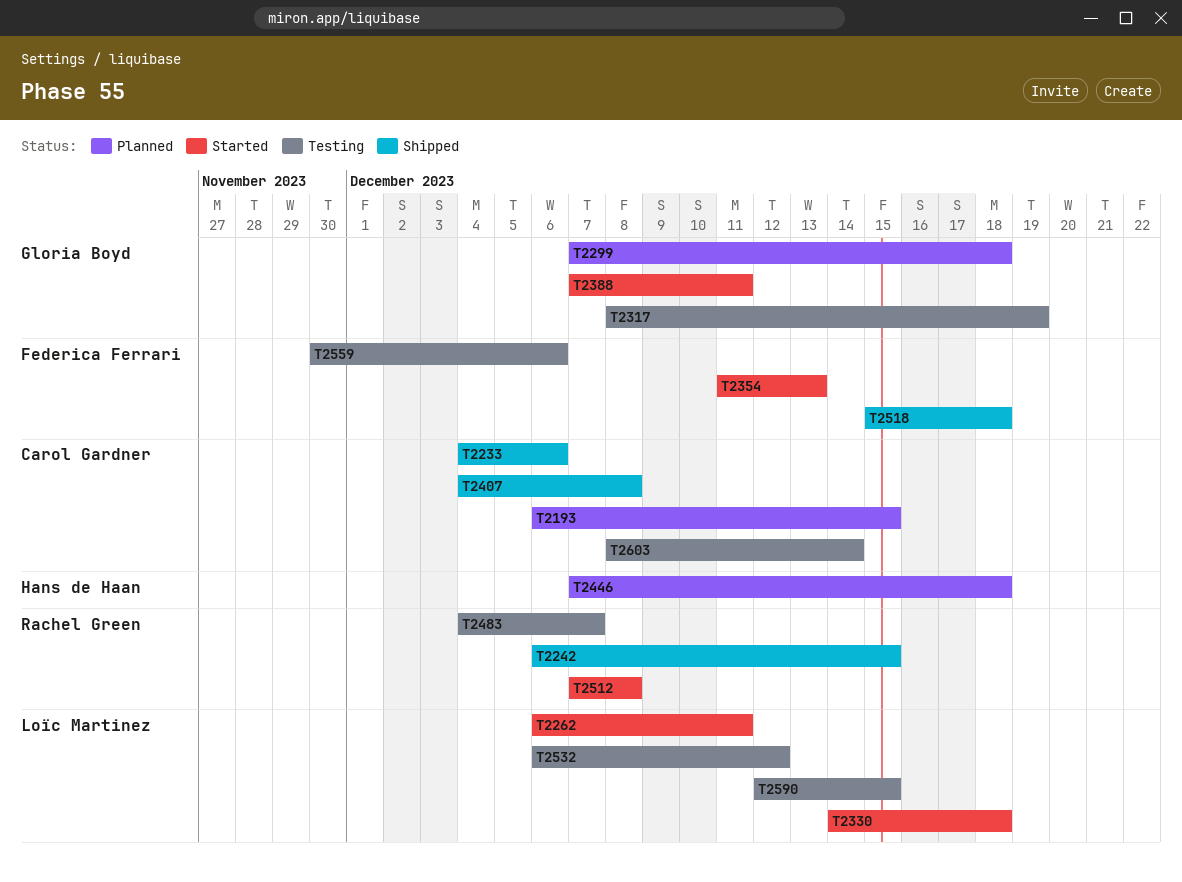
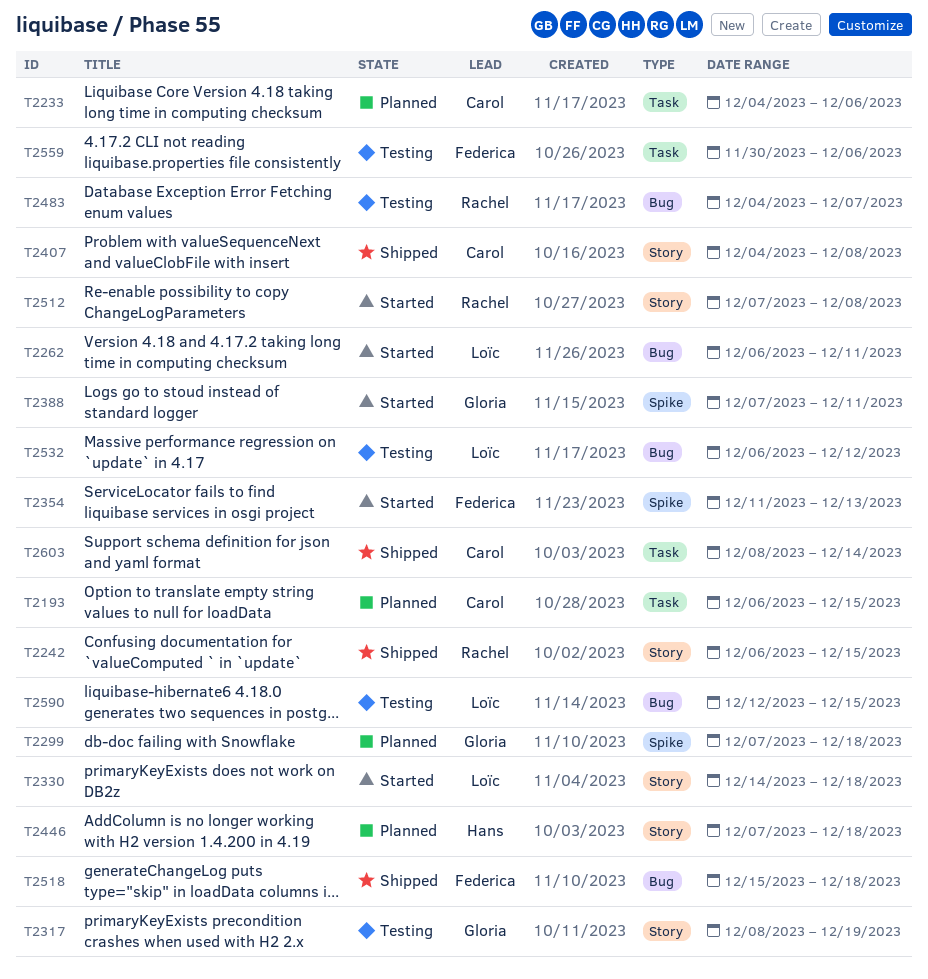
T2233, status: Shipped -> Planned
T2603, status: Testing -> Shipped

